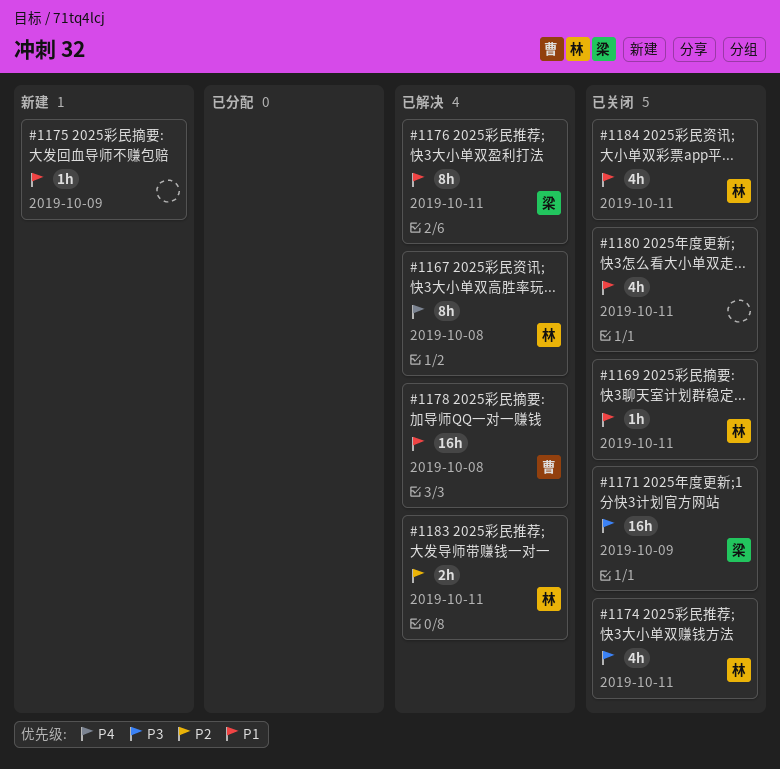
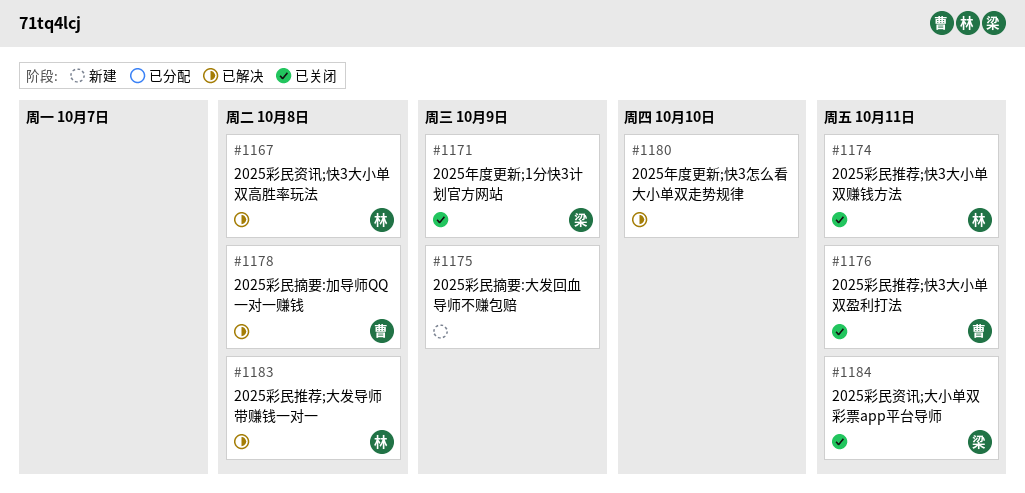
#1169: present -> none
#1176, status: 已解决 -> 已关闭
#1176, owner: 梁 -> 曹
#1180, status: 已关闭 -> 已解决
#1180, due: Oct 11 -> Oct 10
#1183, due: Oct 11 -> Oct 8
#1184, owner: 林 -> 梁

